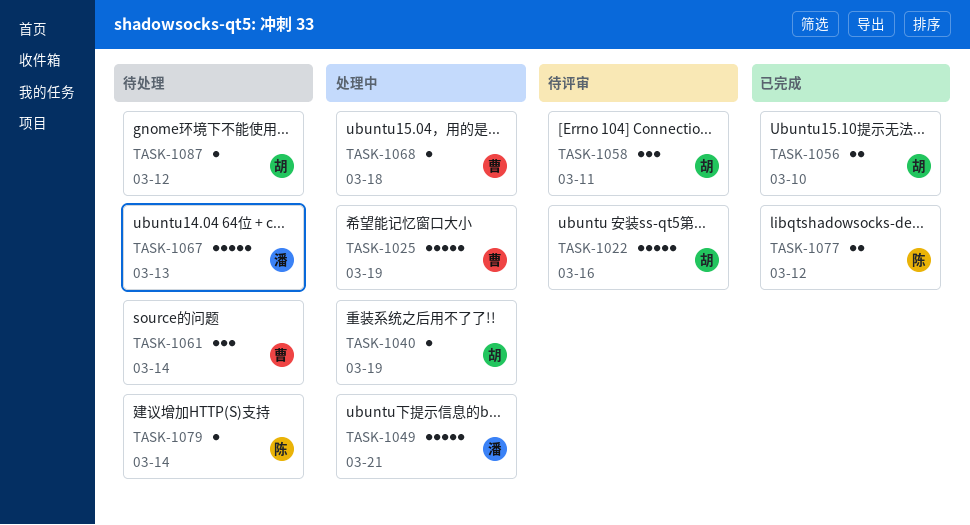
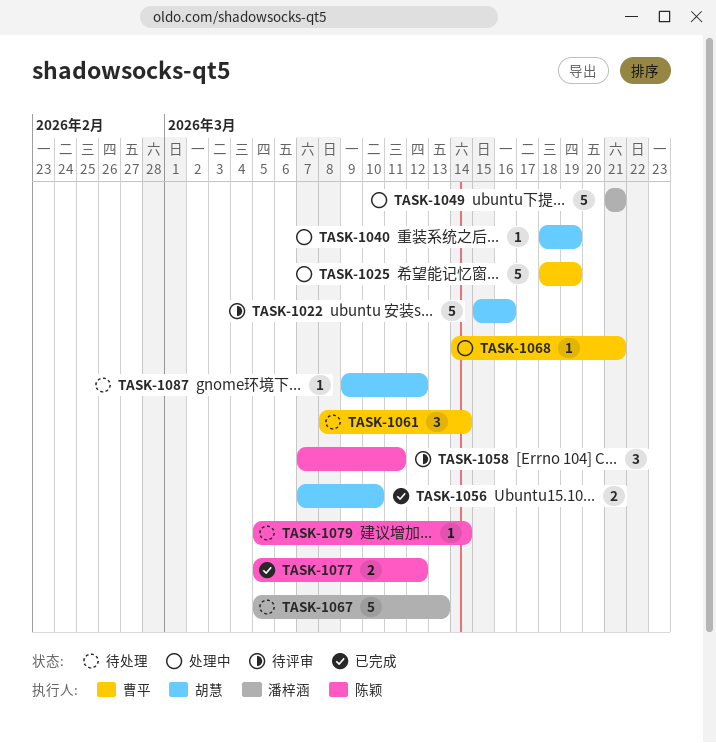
TASK-1058, owner: 胡慧 -> 陈颖
TASK-1068, due: Mar 18 -> Mar 21

